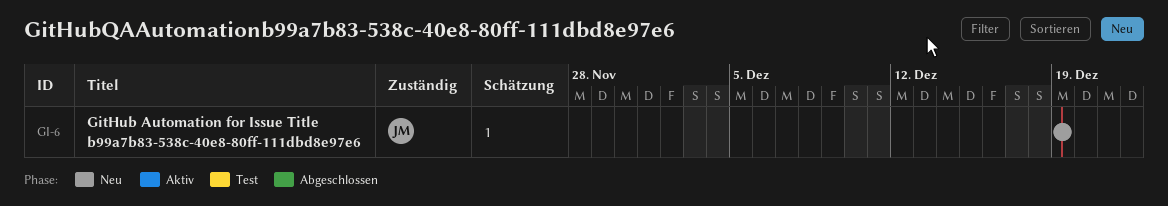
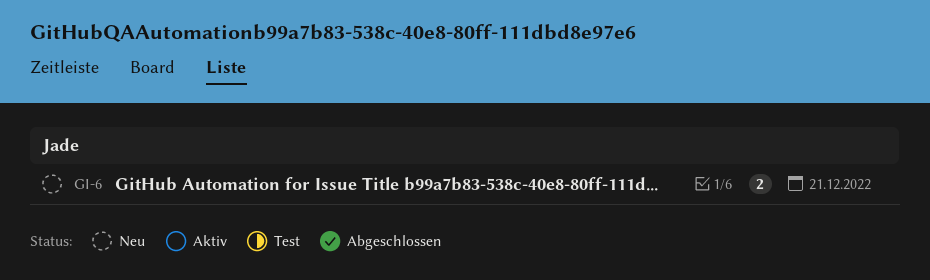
GI-6, estimate: 1 -> 2
GI-6, due: Dec 19 -> Dec 21

